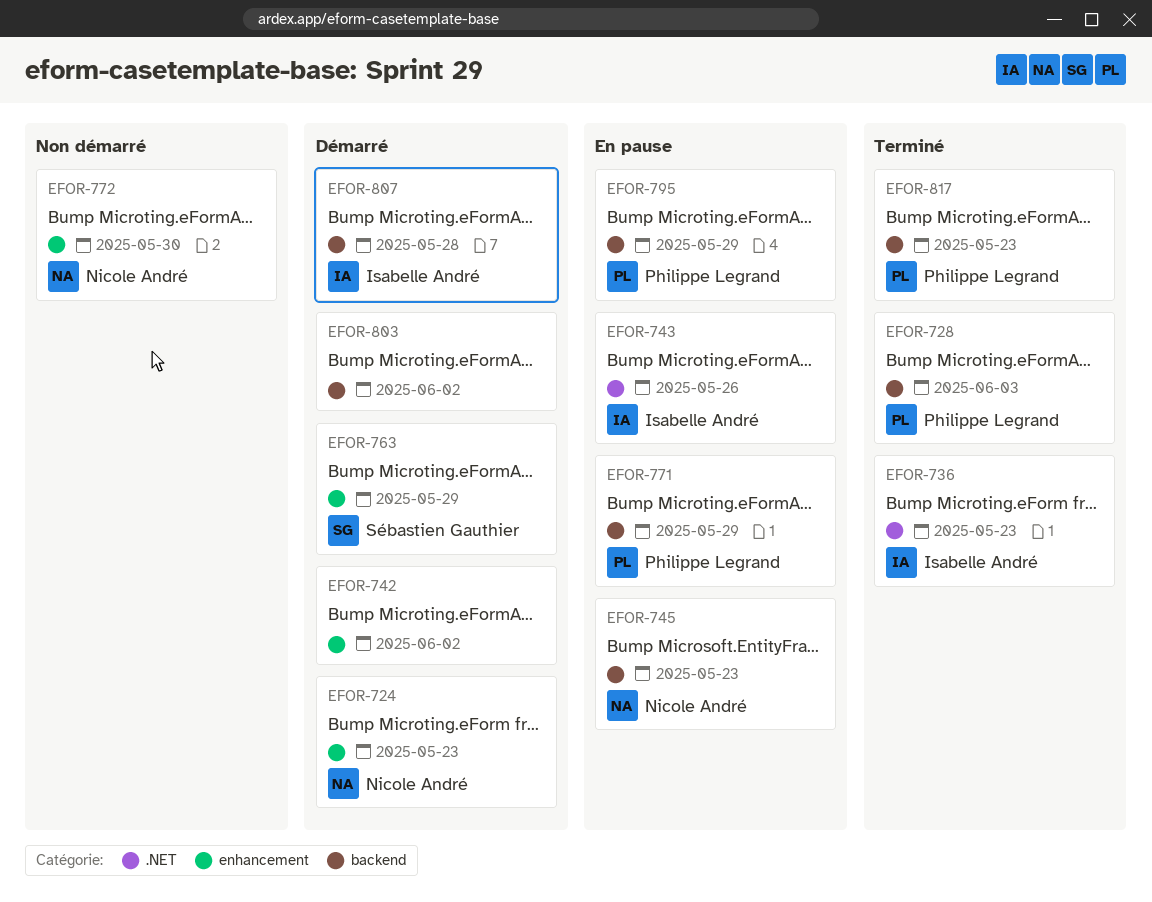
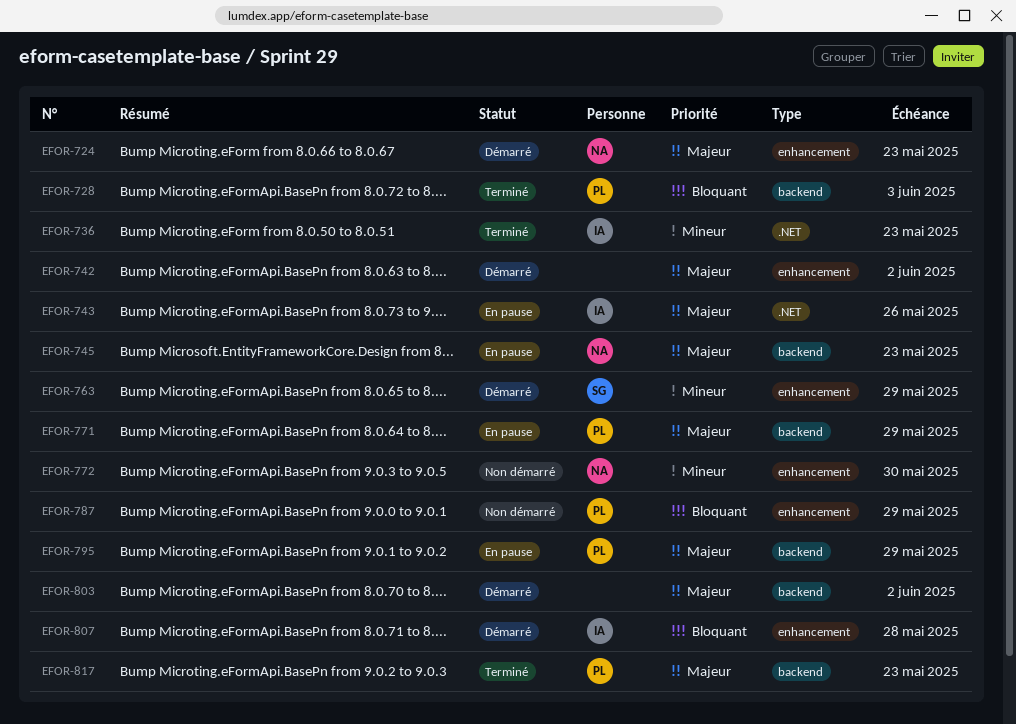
EFOR-787: none -> present
EFOR-807, label: backend -> enhancement

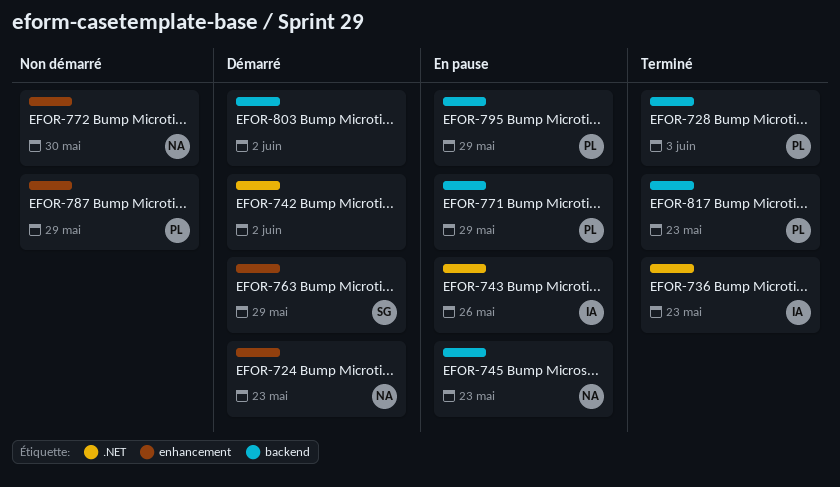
EFOR-742, label: enhancement -> .NET
EFOR-807: present -> none

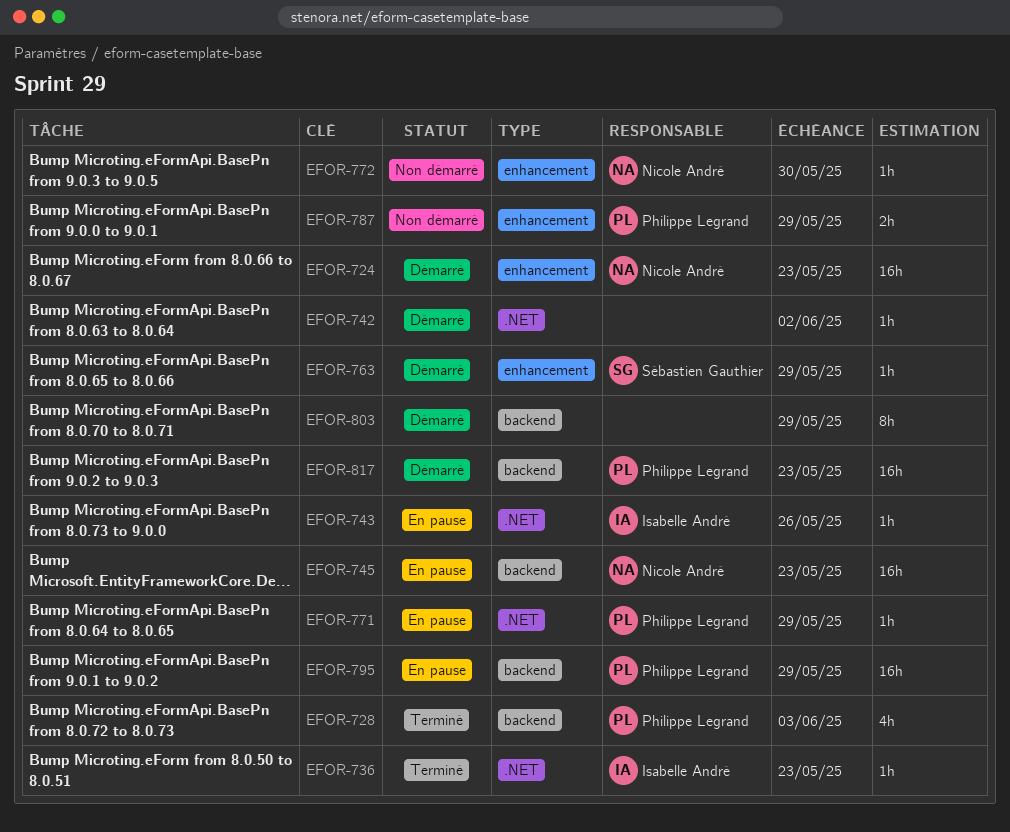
EFOR-771, label: backend -> .NET
EFOR-803, due: Jun 2 -> May 29
EFOR-817, status: Terminé -> Démarré

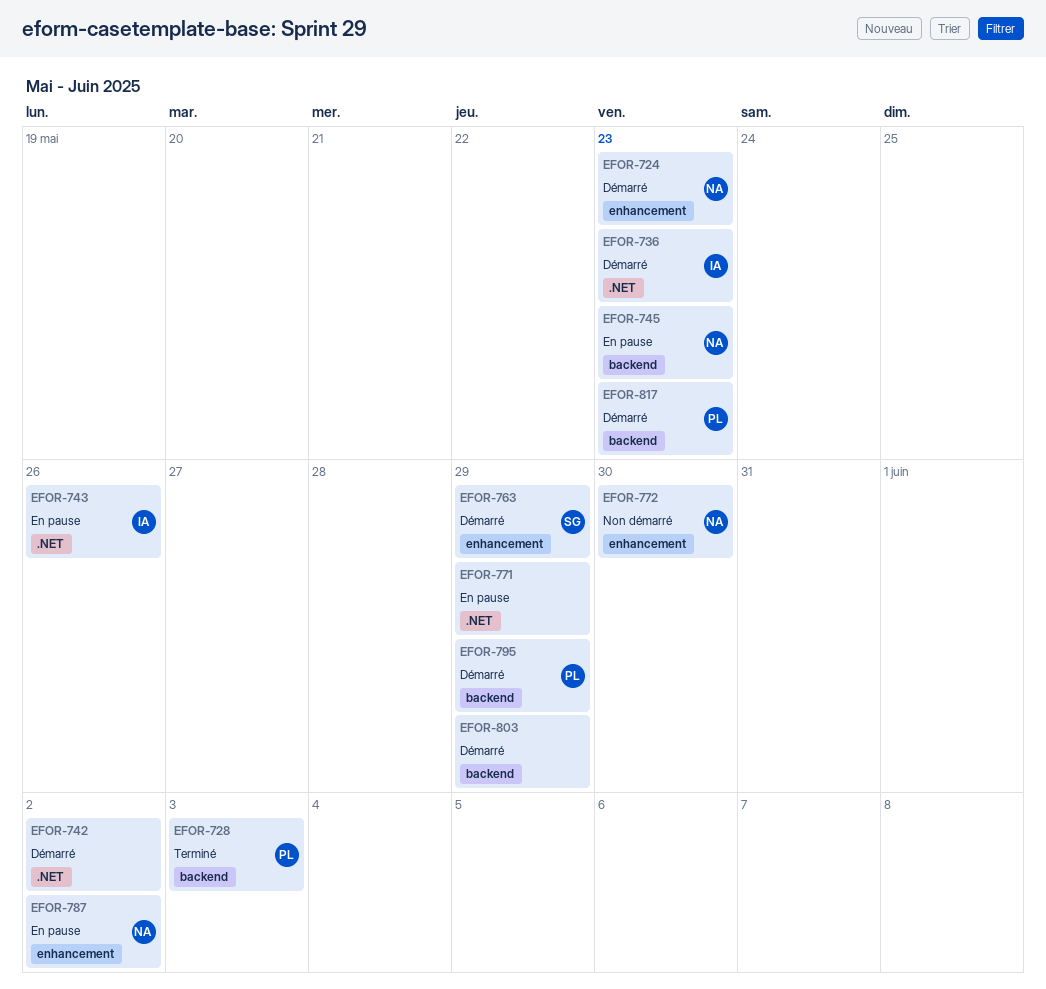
EFOR-736, status: Terminé -> Démarré
EFOR-771, owner: Philippe Legrand -> none
EFOR-787, status: Non démarré -> En pause
EFOR-787, owner: Philippe Legrand -> Nicole André
EFOR-787, due: May 29 -> Jun 2
EFOR-795, status: En pause -> Démarré

